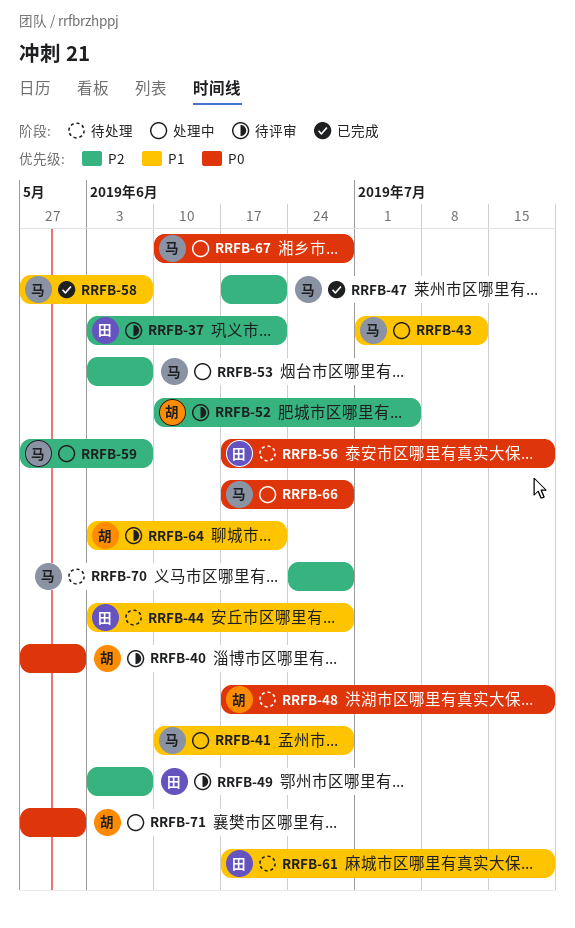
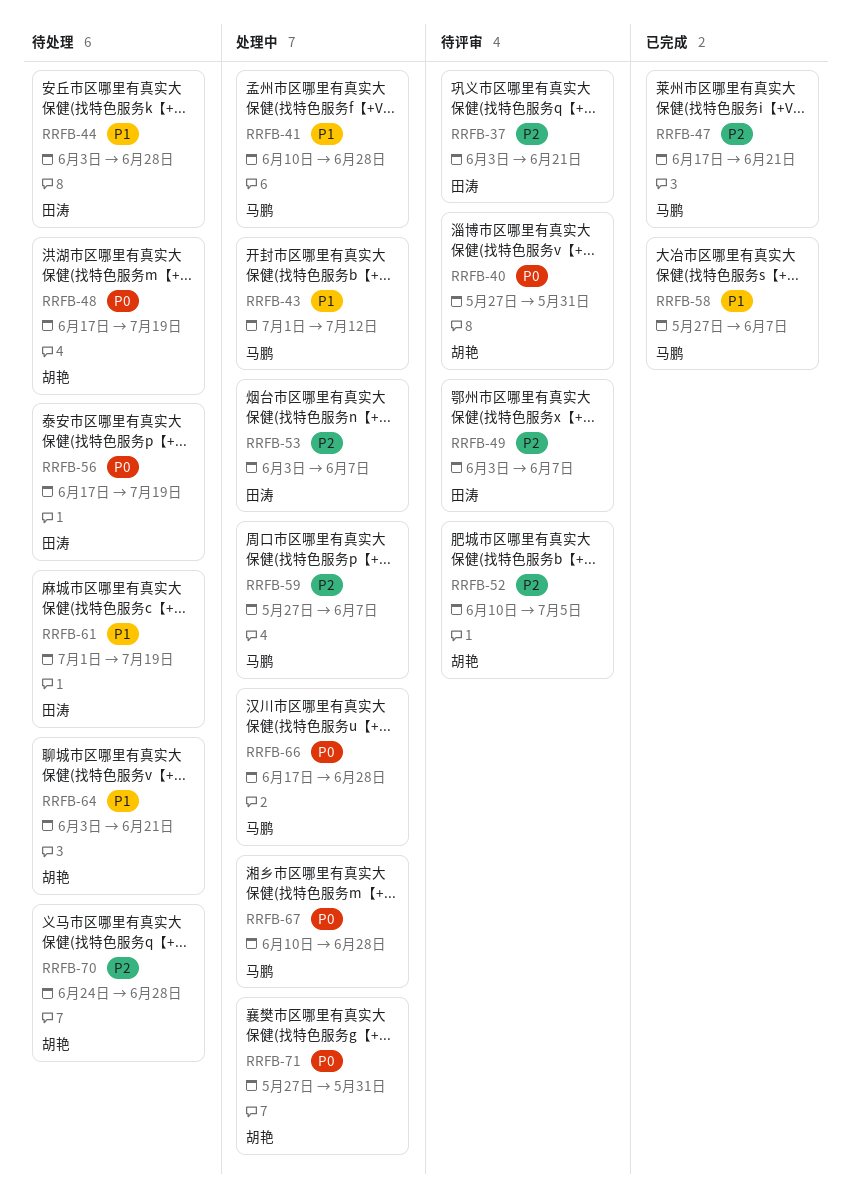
RRFB-53, owner: 马鹏 -> 田涛
RRFB-61, start: Jun 17 -> Jul 1
RRFB-64, status: 待评审 -> 待处理
RRFB-70, owner: 马鹏 -> 胡艳

